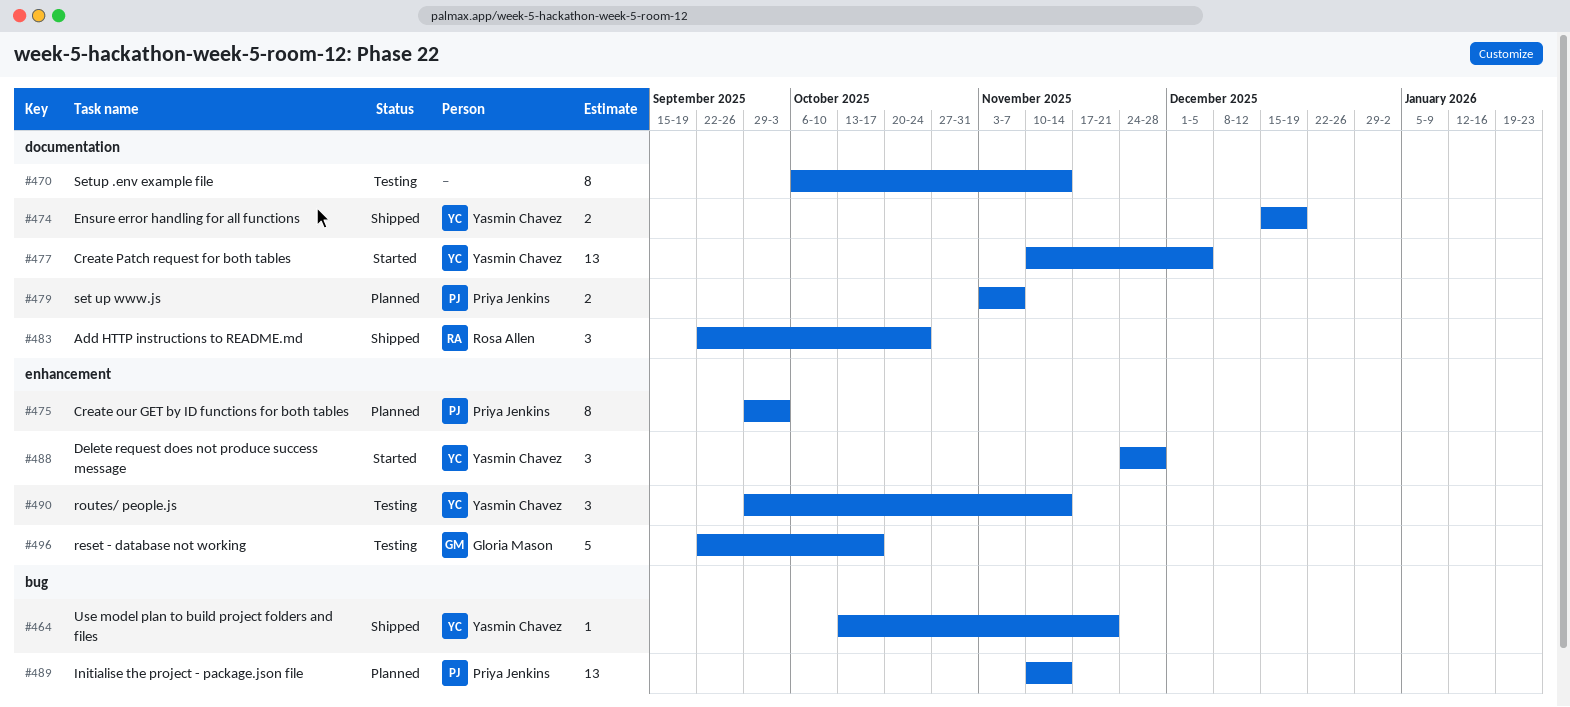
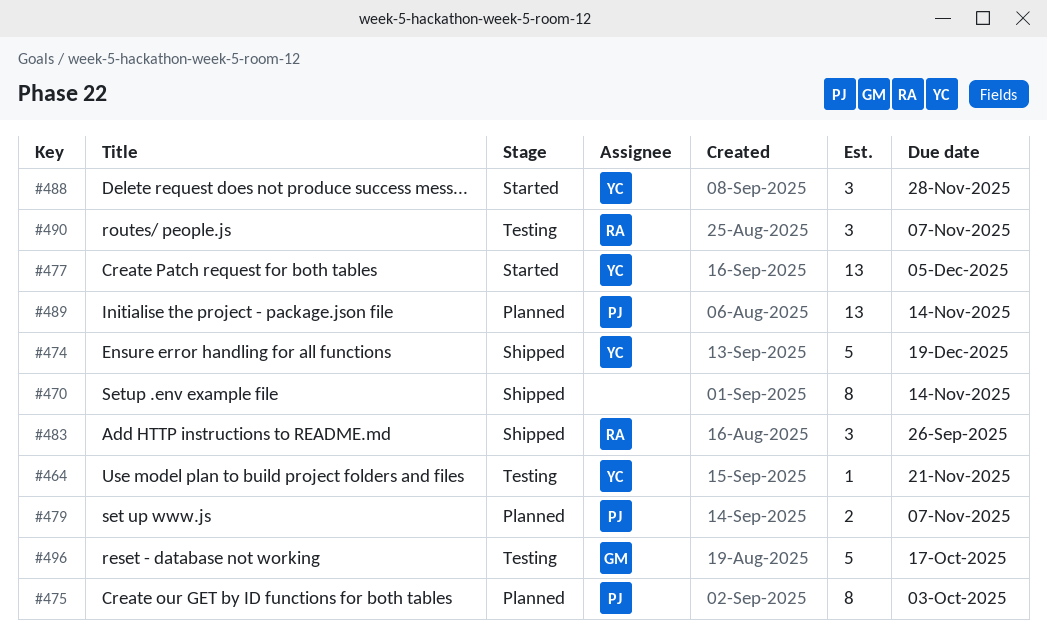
#464, status: Shipped -> Testing
#470, status: Testing -> Shipped
#474, estimate: 2 -> 5
#483, due: Oct 24 -> Sep 26
#490, owner: Yasmin Chavez -> Rosa Allen
#490, due: Nov 14 -> Nov 7

